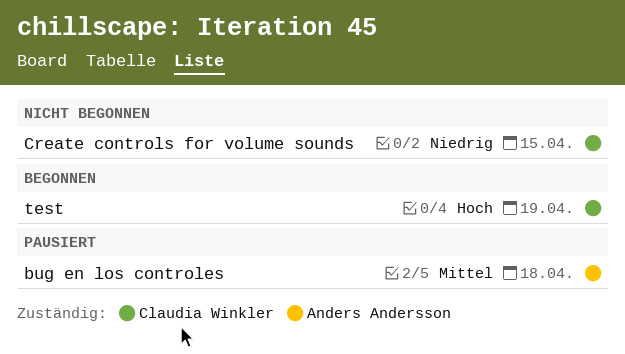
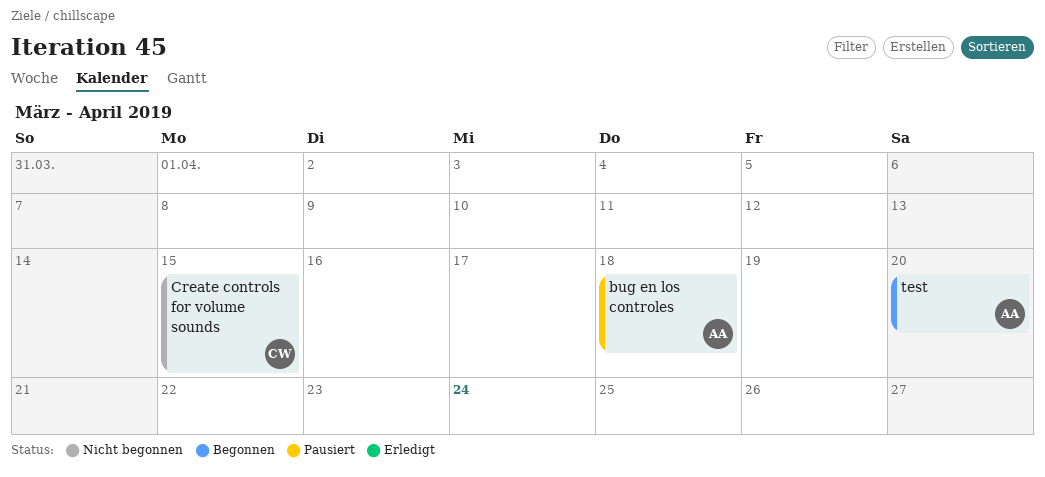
test, owner: Claudia Winkler -> Anders Andersson
test, due: Apr 19 -> Apr 20

